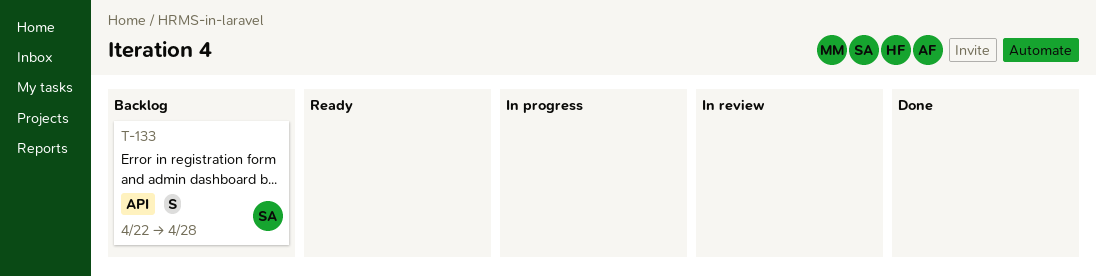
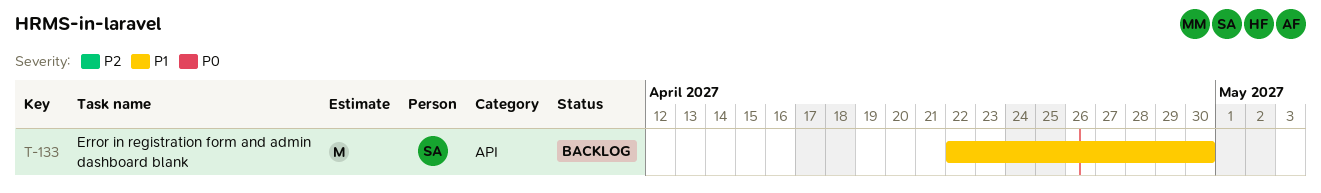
T-133, estimate: S -> M
T-133, due: Apr 28 -> Apr 30

